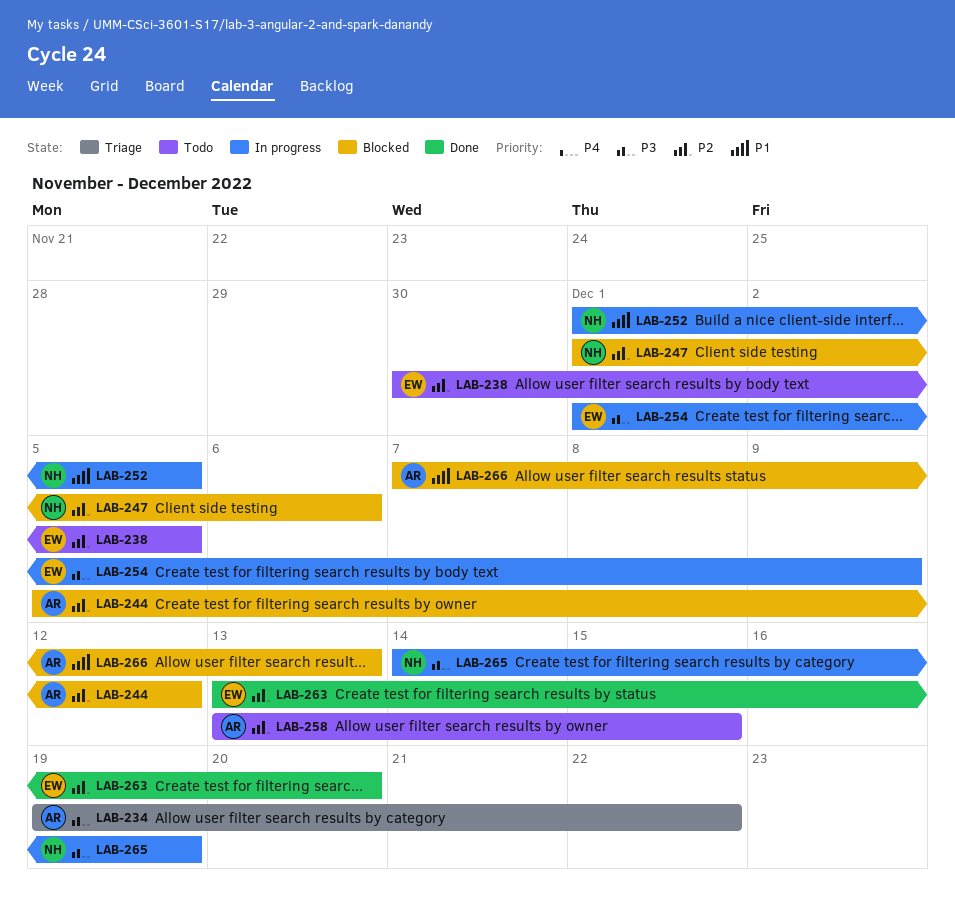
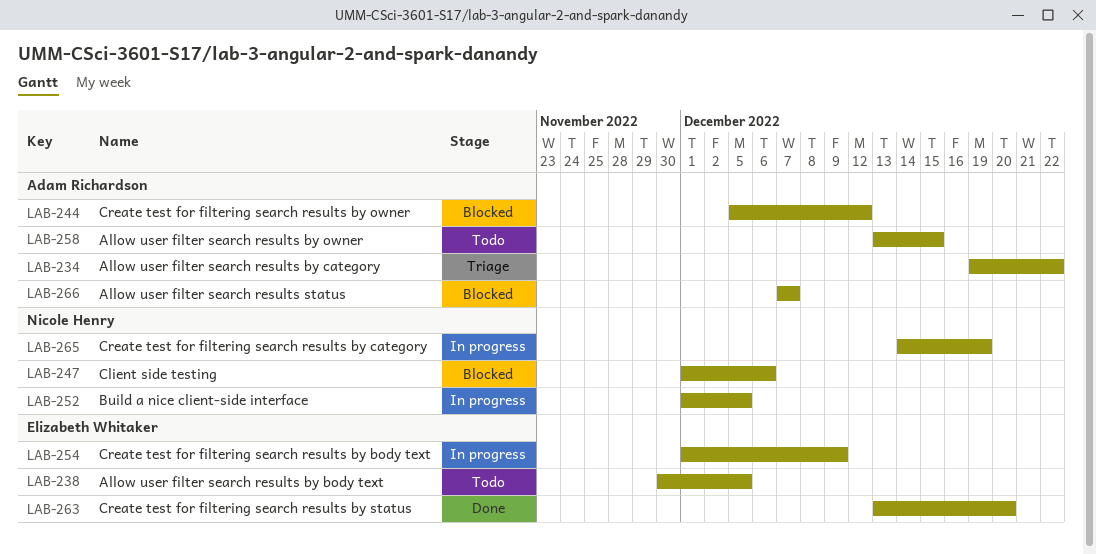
LAB-266, due: Dec 13 -> Dec 7

